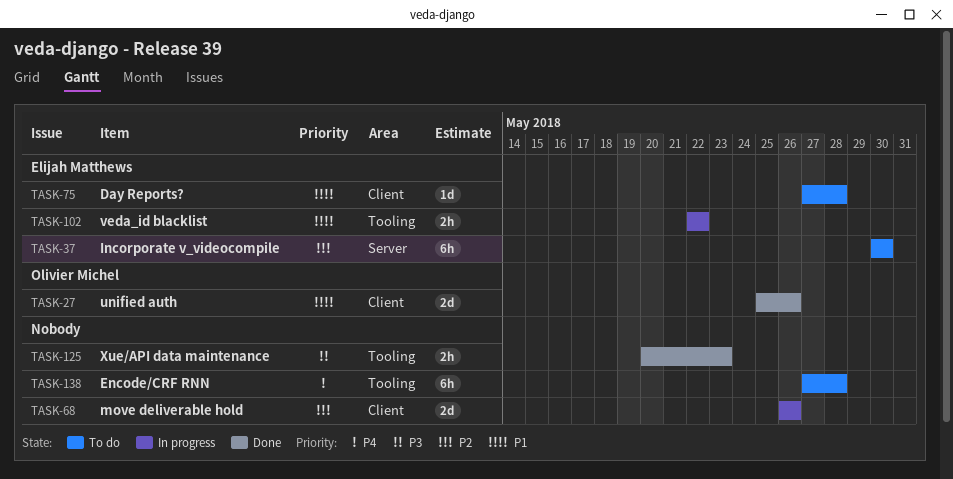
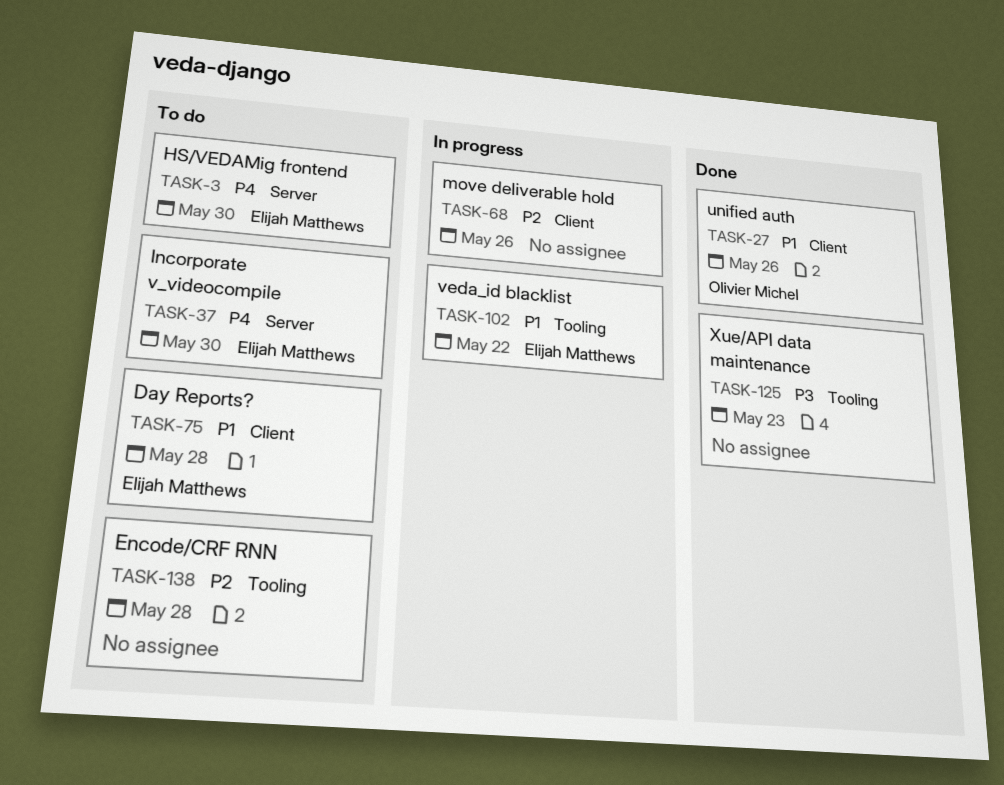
TASK-3: none -> present
TASK-37, priority: P2 -> P4
TASK-138, priority: P4 -> P2

